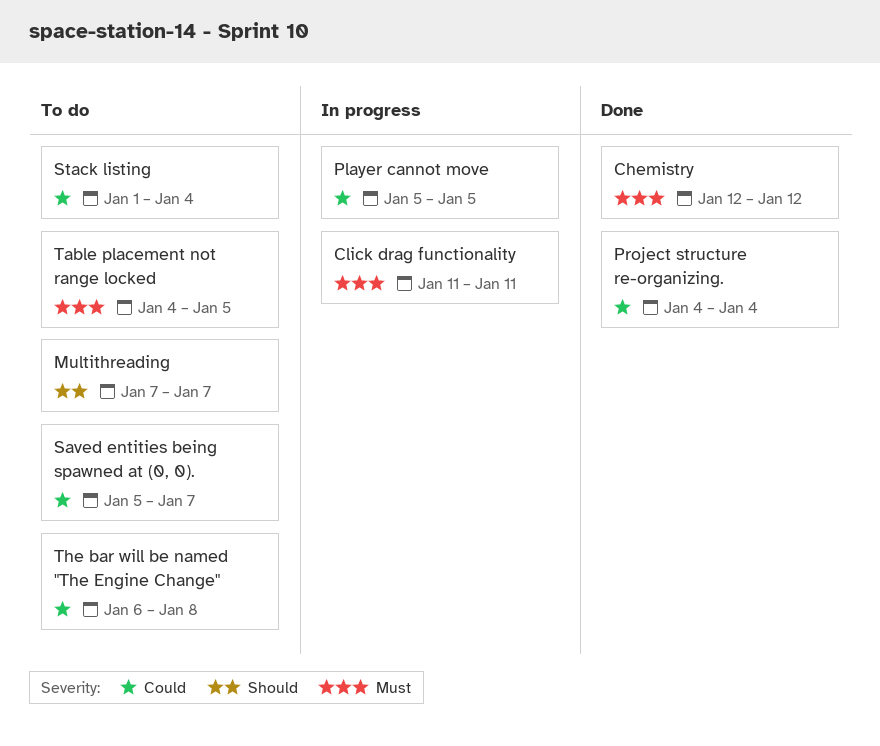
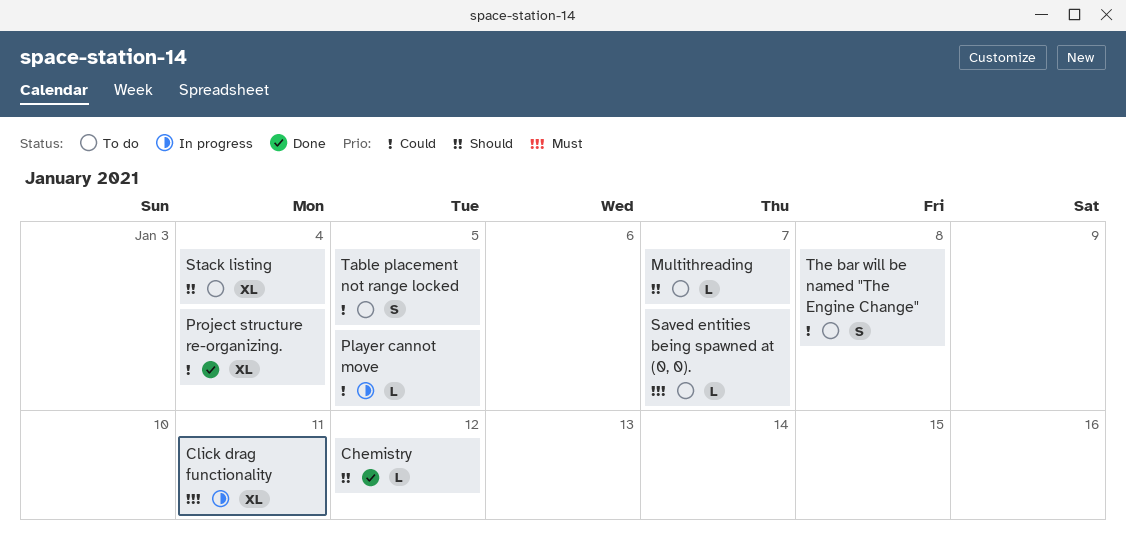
Chemistry, priority: Must -> Should
Saved entities being spawned at (0, 0)., priority: Could -> Must
Stack listing, priority: Could -> Should
Table placement not range locked, priority: Must -> Could

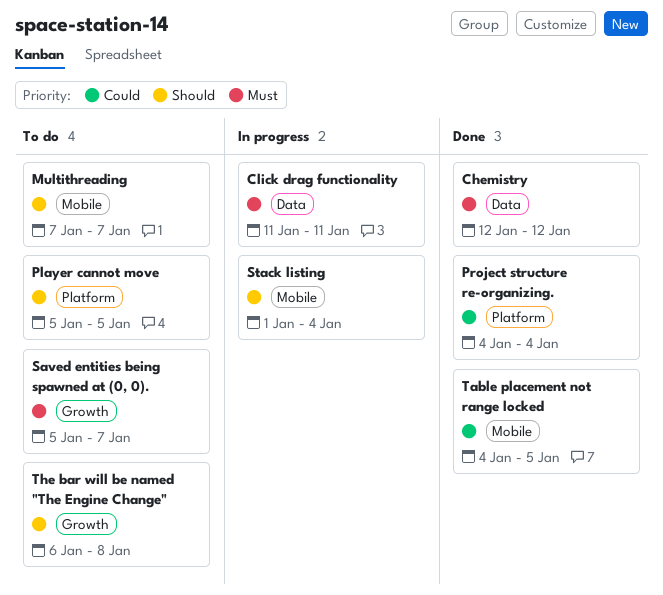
Chemistry, priority: Should -> Must
Player cannot move, status: In progress -> To do
Player cannot move, priority: Could -> Should
Stack listing, status: To do -> In progress
Table placement not range locked, status: To do -> Done
The bar will be named "The Engine Change", priority: Could -> Should

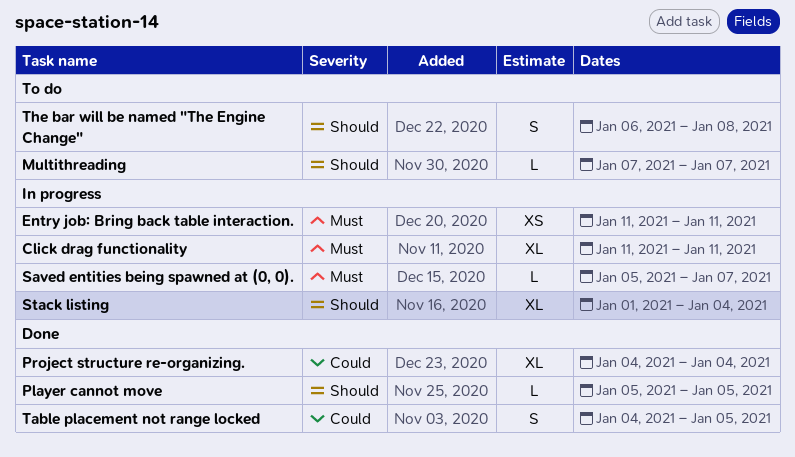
Chemistry: present -> none
Entry job: Bring back table interaction.: none -> present
Player cannot move, status: To do -> Done
Saved entities being spawned at (0, 0)., status: To do -> In progress

